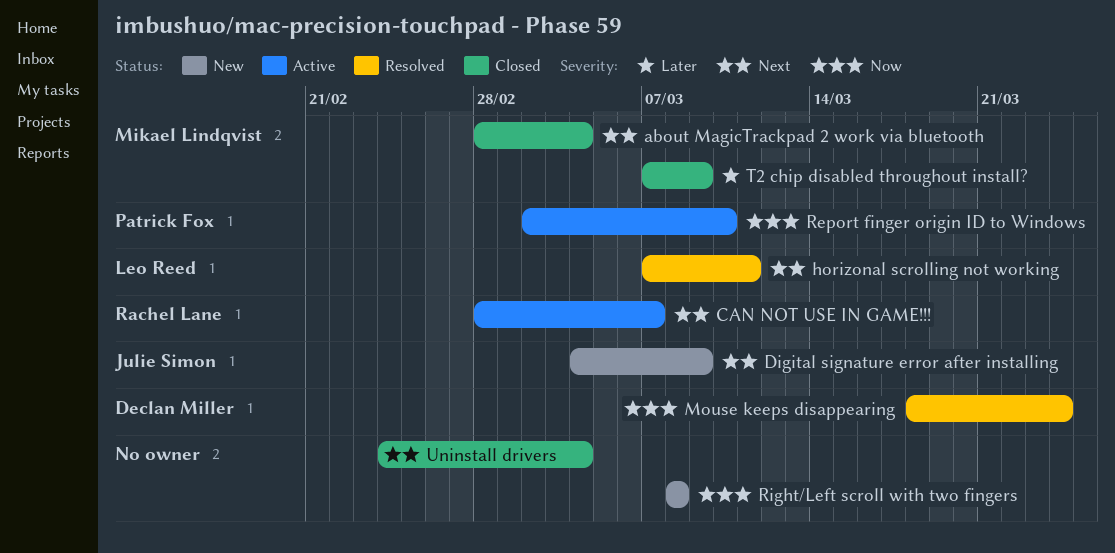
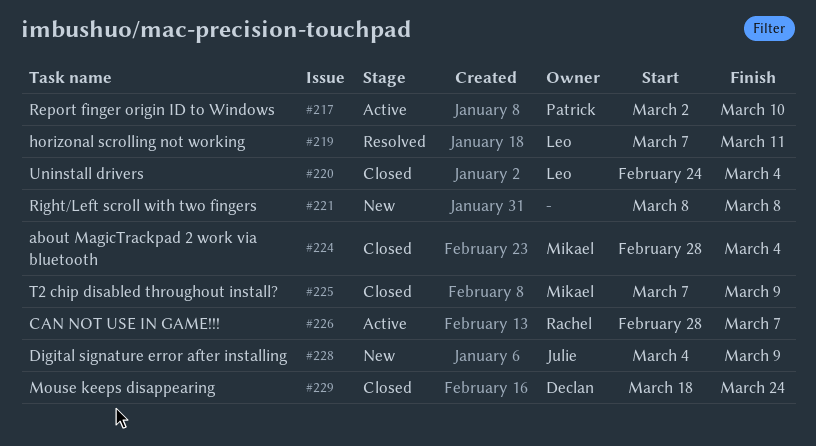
Mouse keeps disappearing, status: Resolved -> Closed
Uninstall drivers, owner: none -> Leo Reed

